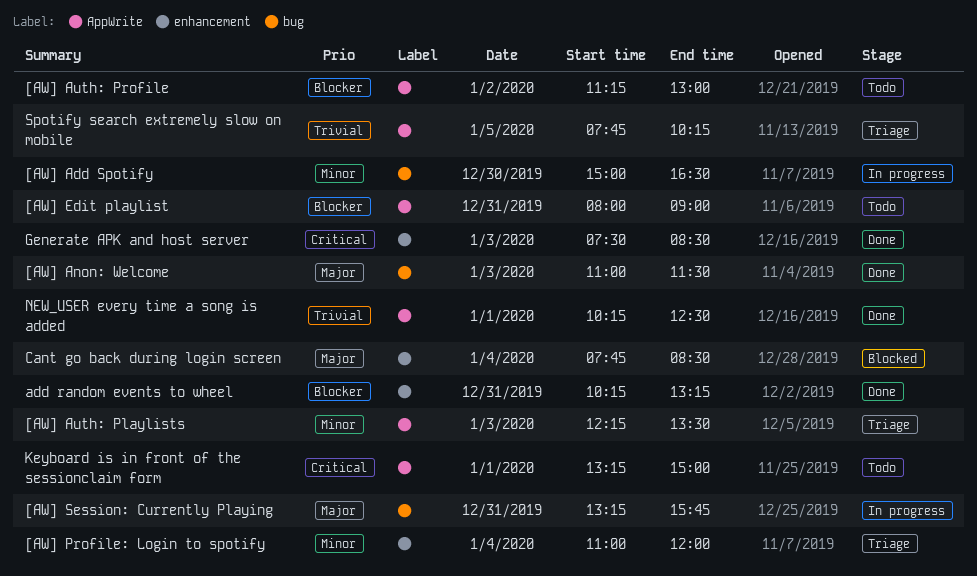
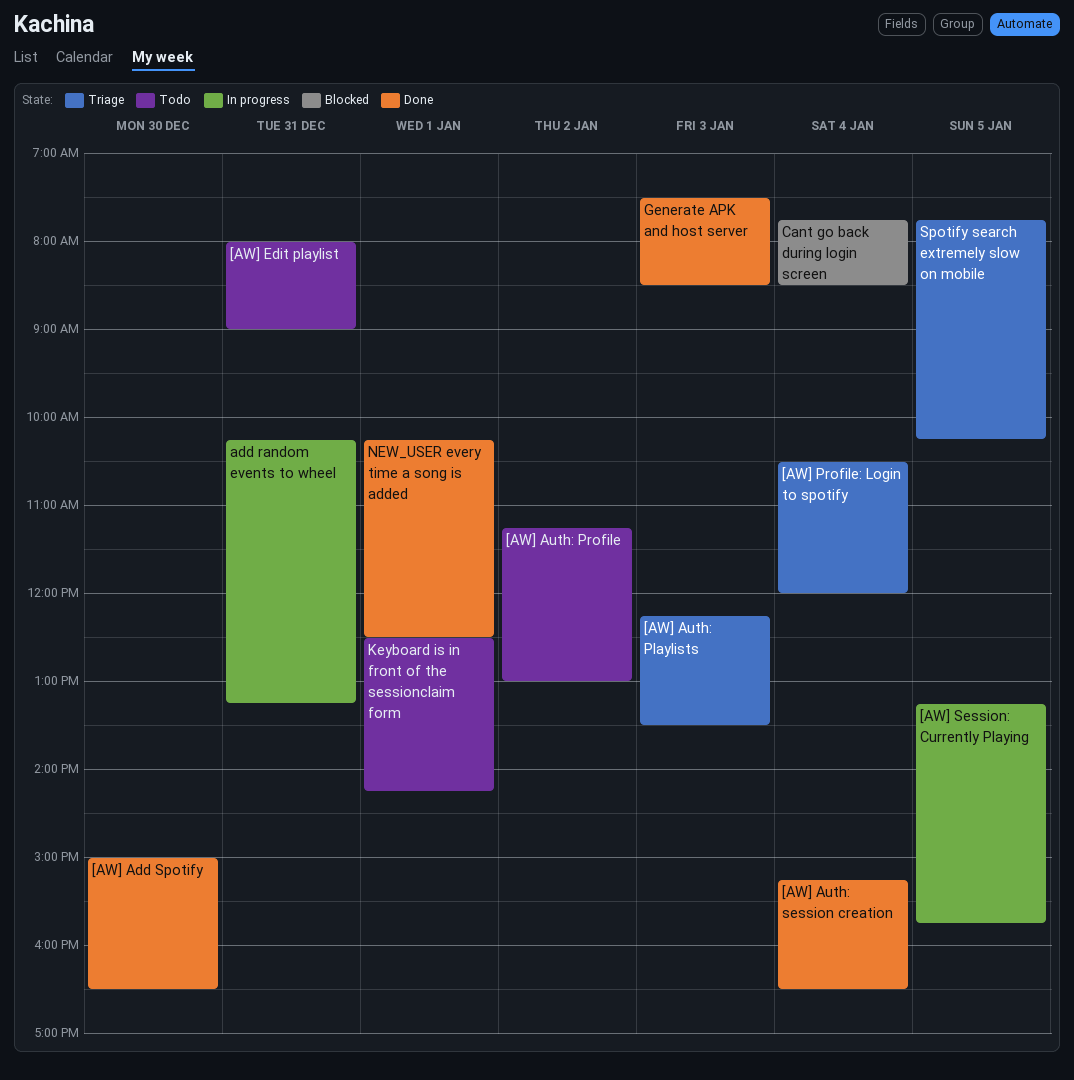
[AW] Add Spotify, status: In progress -> Done
[AW] Anon: Welcome: present -> none
[AW] Auth: session creation: none -> present
[AW] Profile: Login to spotify, begins: 11:00 -> 10:30
[AW] Session: Currently Playing, day: Dec 31 -> Jan 5
add random events to wheel, status: Done -> In progress
Keyboard is in front of the sessionclaim form, begins: 13:15 -> 12:30
Keyboard is in front of the sessionclaim form, ends: 15:00 -> 14:15

